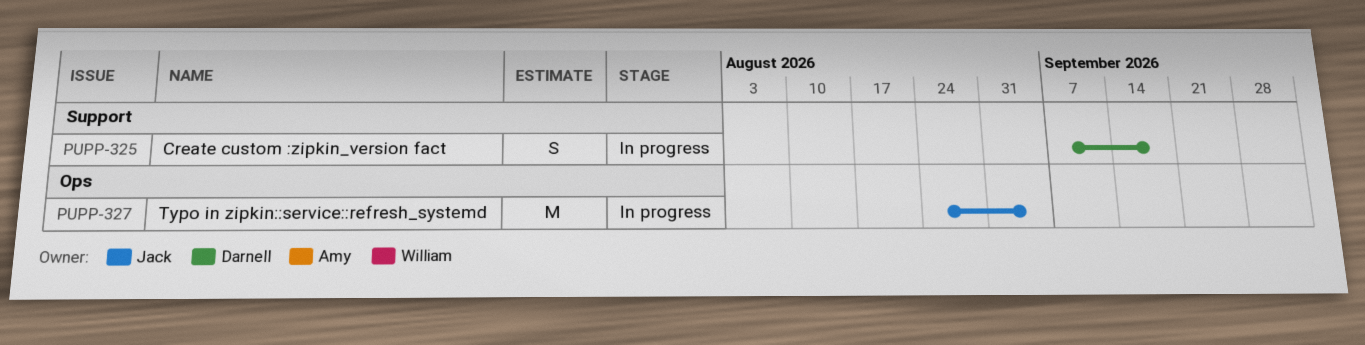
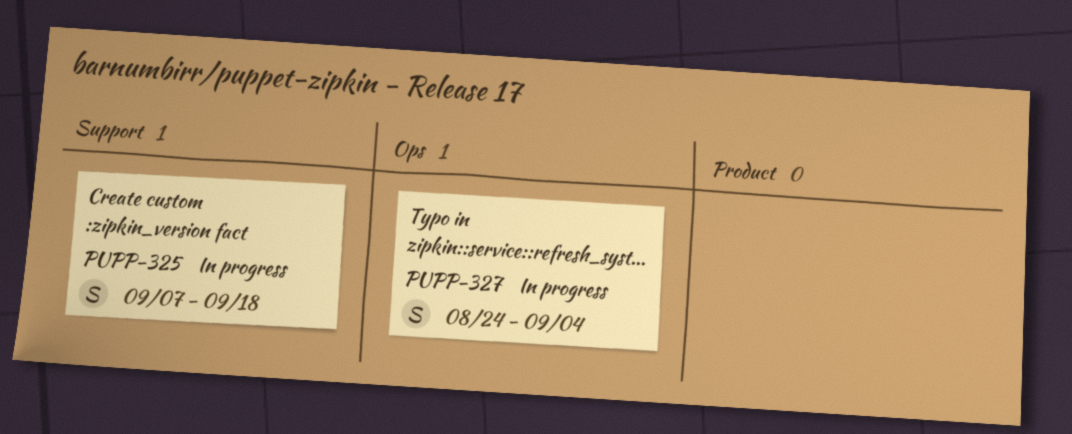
PUPP-327, estimate: M -> S

